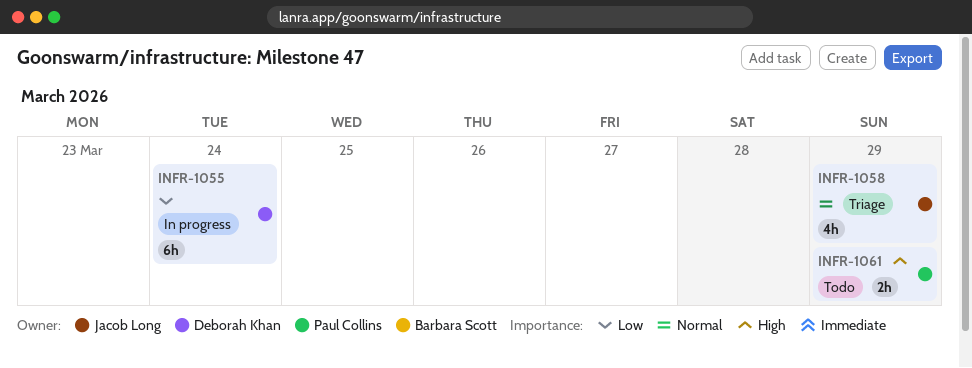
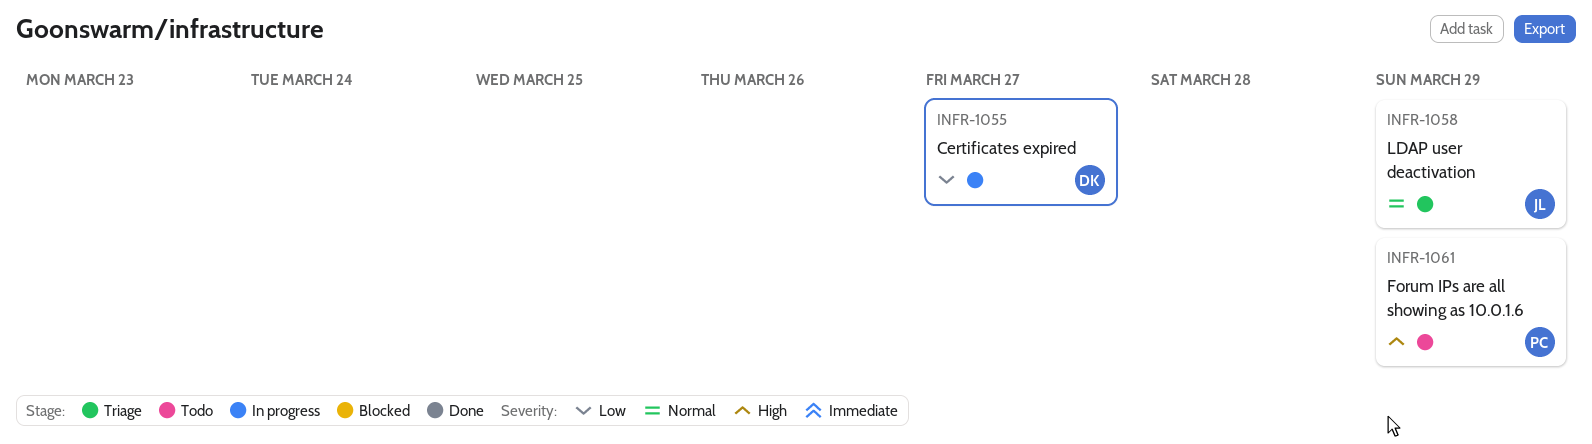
INFR-1055, due: Mar 24 -> Mar 27

